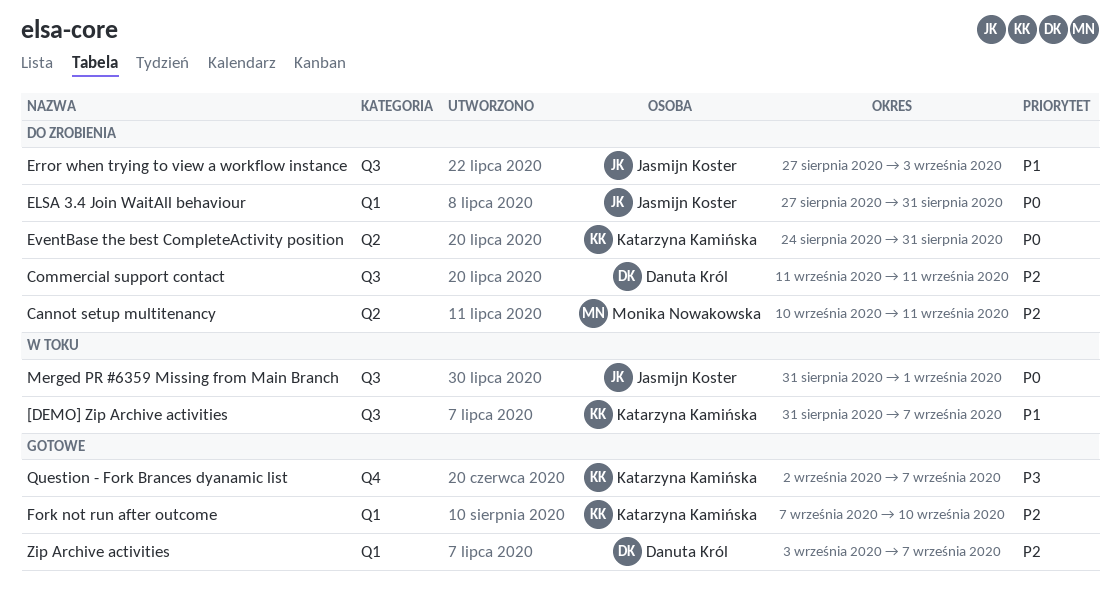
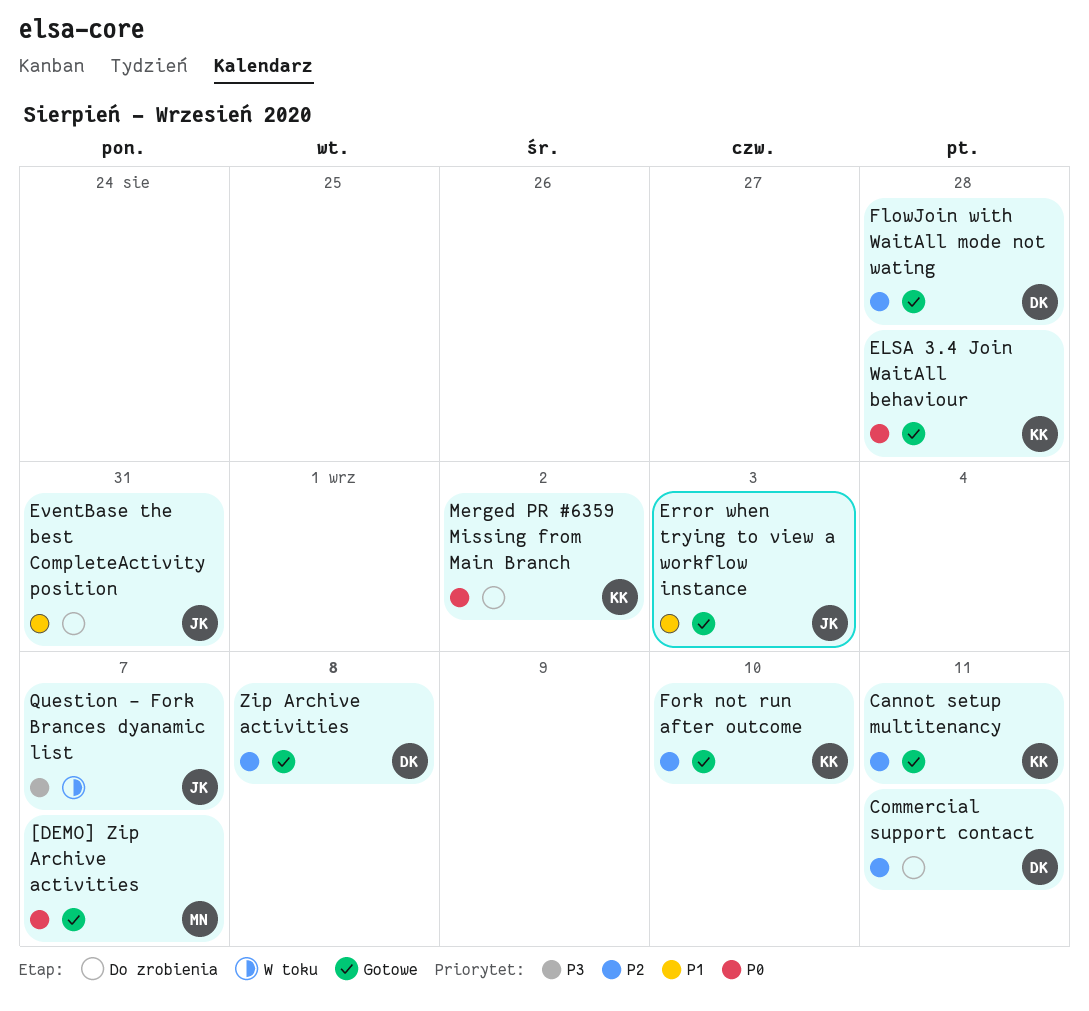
[DEMO] Zip Archive activities, status: W toku -> Gotowe
[DEMO] Zip Archive activities, owner: Katarzyna Kamińska -> Monika Nowakowska
[DEMO] Zip Archive activities, priority: P1 -> P0
Cannot setup multitenancy, status: Do zrobienia -> Gotowe
Cannot setup multitenancy, owner: Monika Nowakowska -> Katarzyna Kamińska
ELSA 3.4 Join WaitAll behaviour, status: Do zrobienia -> Gotowe
ELSA 3.4 Join WaitAll behaviour, owner: Jasmijn Koster -> Katarzyna Kamińska
ELSA 3.4 Join WaitAll behaviour, due: Aug 31 -> Aug 28
Error when trying to view a workflow instance, status: Do zrobienia -> Gotowe
EventBase the best CompleteActivity position, owner: Katarzyna Kamińska -> Jasmijn Koster
EventBase the best CompleteActivity position, priority: P0 -> P1
FlowJoin with WaitAll mode not wating: none -> present
Merged PR #6359 Missing from Main Branch, status: W toku -> Do zrobienia
Merged PR #6359 Missing from Main Branch, owner: Jasmijn Koster -> Katarzyna Kamińska
Merged PR #6359 Missing from Main Branch, due: Sep 1 -> Sep 2
Question - Fork Brances dyanamic list, status: Gotowe -> W toku
Question - Fork Brances dyanamic list, owner: Katarzyna Kamińska -> Jasmijn Koster
Zip Archive activities, due: Sep 7 -> Sep 8

